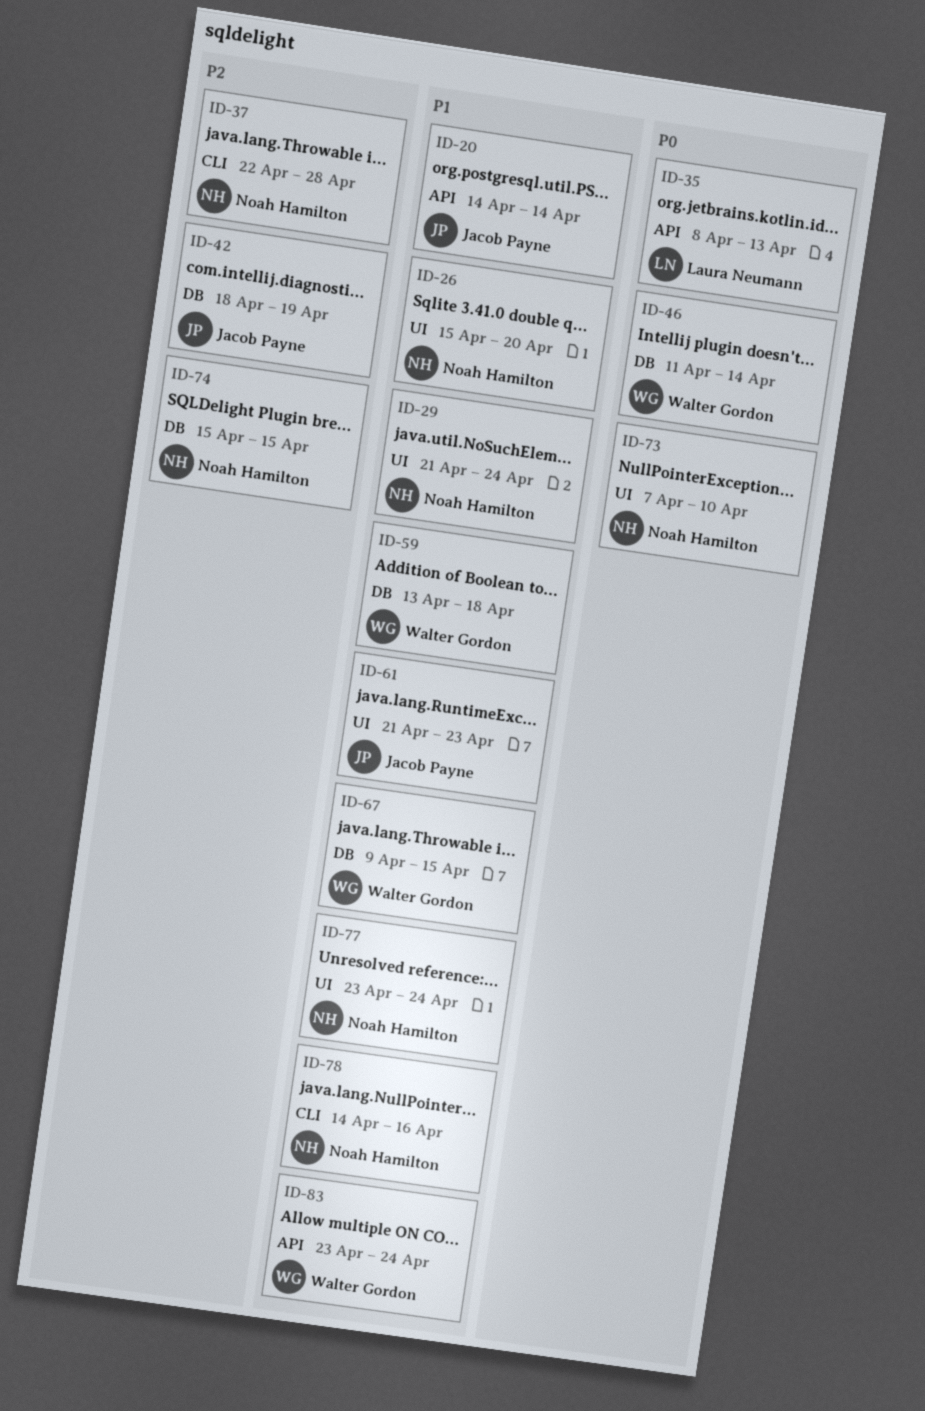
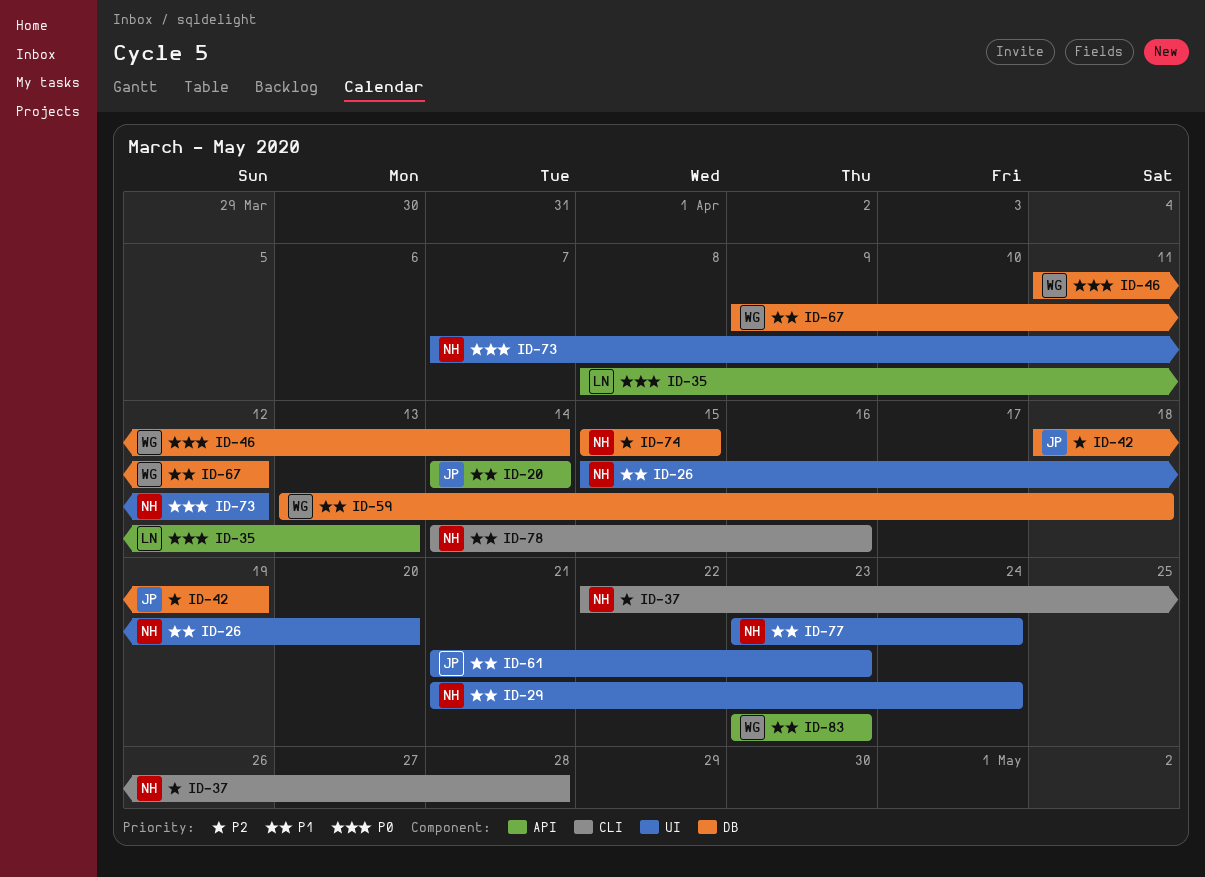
ID-67, due: Apr 15 -> Apr 12
ID-73, due: Apr 10 -> Apr 12
ID-83, due: Apr 24 -> Apr 23

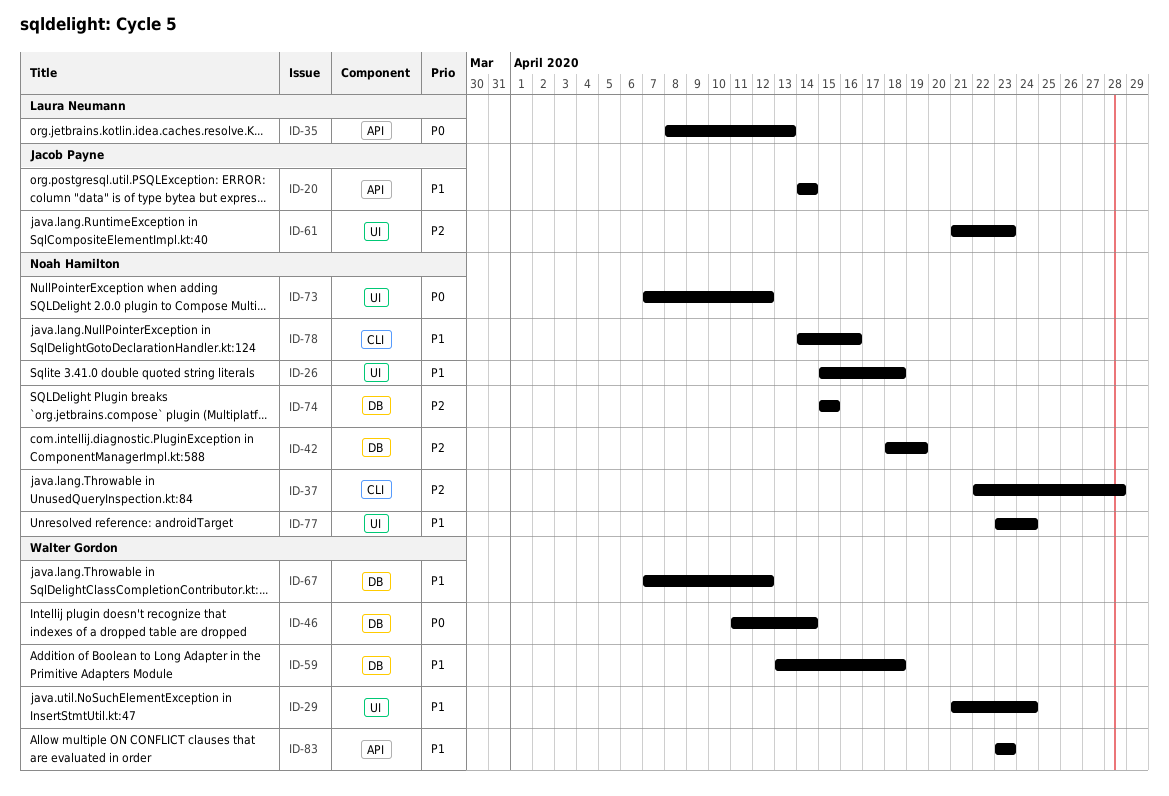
ID-26, due: Apr 20 -> Apr 18
ID-29, owner: Noah Hamilton -> Walter Gordon
ID-42, owner: Jacob Payne -> Noah Hamilton
ID-61, priority: P1 -> P2
ID-67, start: Apr 9 -> Apr 7

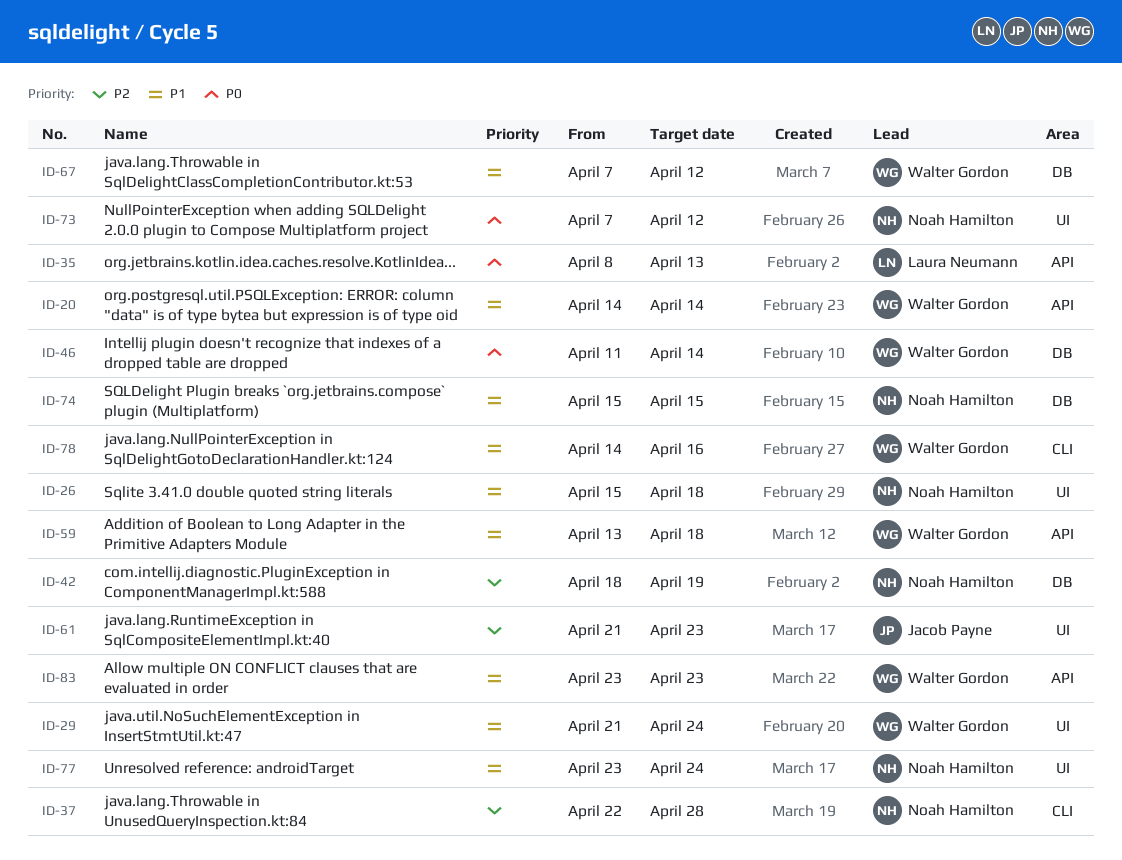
ID-20, owner: Jacob Payne -> Walter Gordon
ID-59, label: DB -> API
ID-74, priority: P2 -> P1
ID-78, owner: Noah Hamilton -> Walter Gordon

